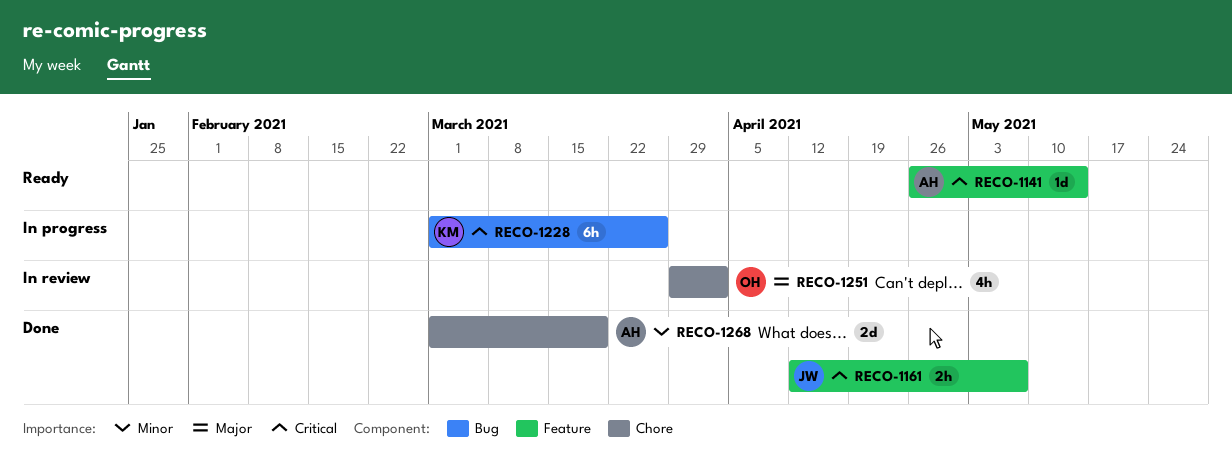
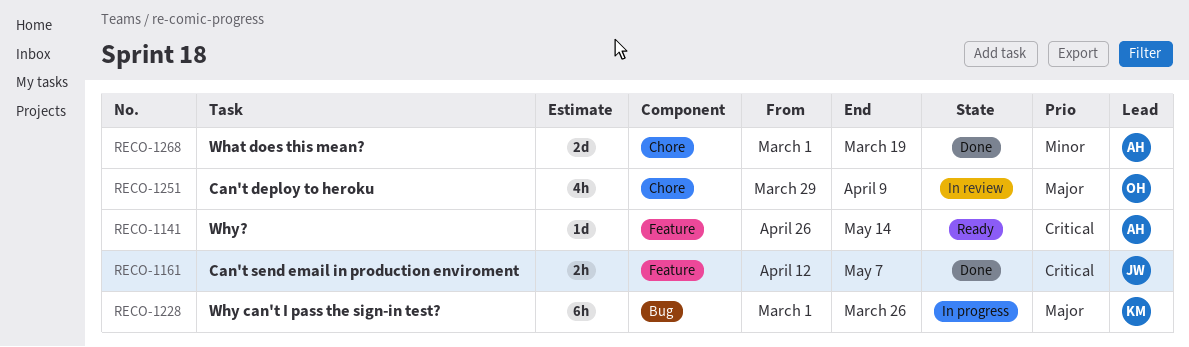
RECO-1228, priority: Critical -> Major
RECO-1251, due: Apr 2 -> Apr 9

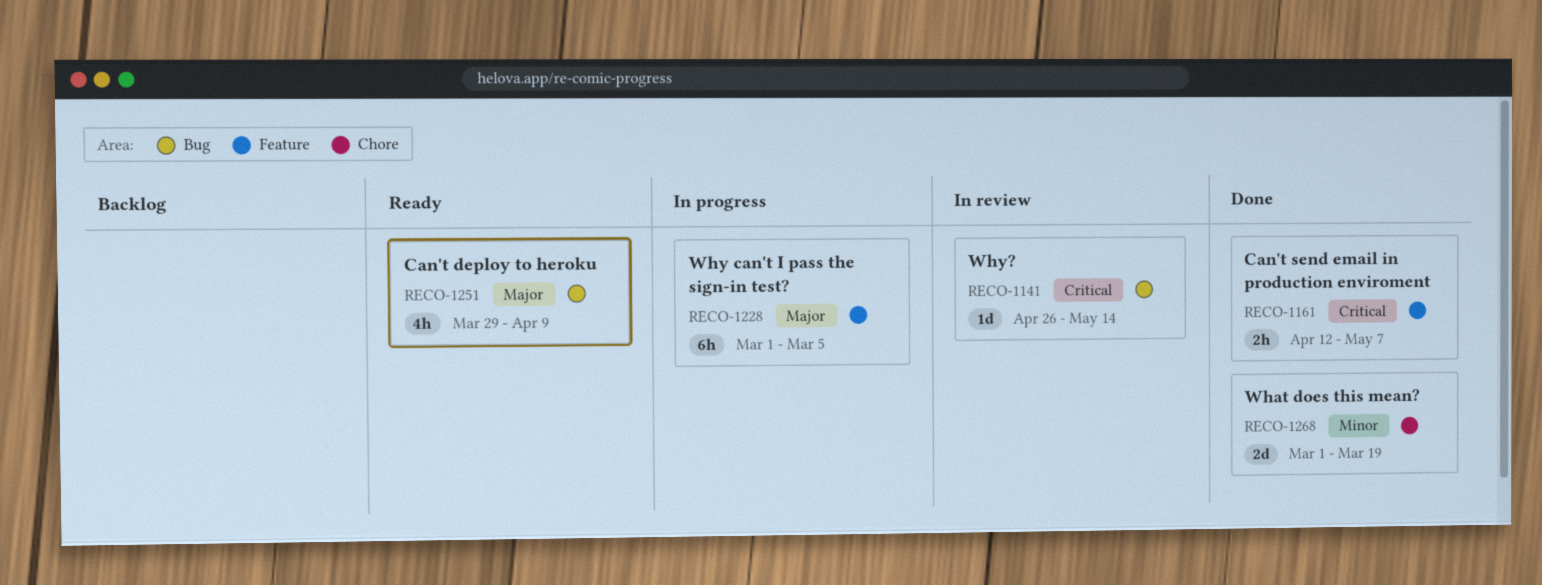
RECO-1141, status: Ready -> In review
RECO-1141, label: Feature -> Bug
RECO-1228, label: Bug -> Feature
RECO-1228, due: Mar 26 -> Mar 5
RECO-1251, status: In review -> Ready
RECO-1251, label: Chore -> Bug

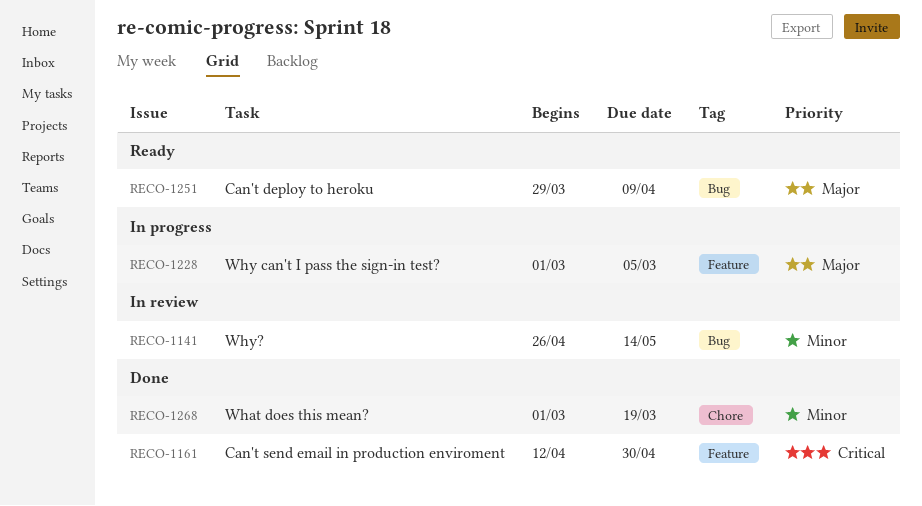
RECO-1141, priority: Critical -> Minor
RECO-1161, due: May 7 -> Apr 30

